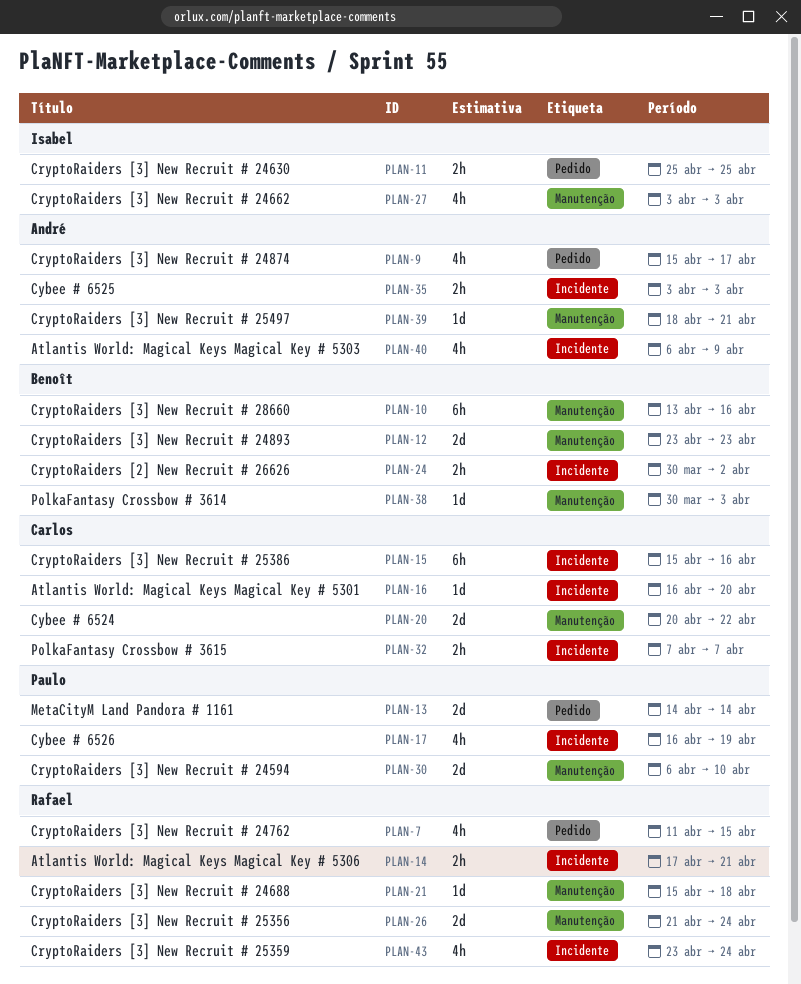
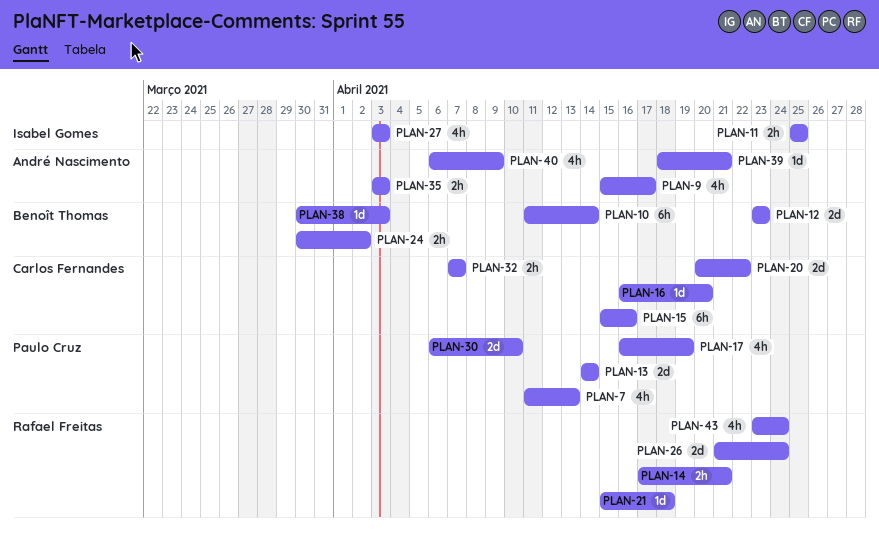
PLAN-7, owner: Rafael Freitas -> Paulo Cruz
PLAN-7, due: Apr 15 -> Apr 13
PLAN-10, start: Apr 13 -> Apr 11
PLAN-10, due: Apr 16 -> Apr 14

